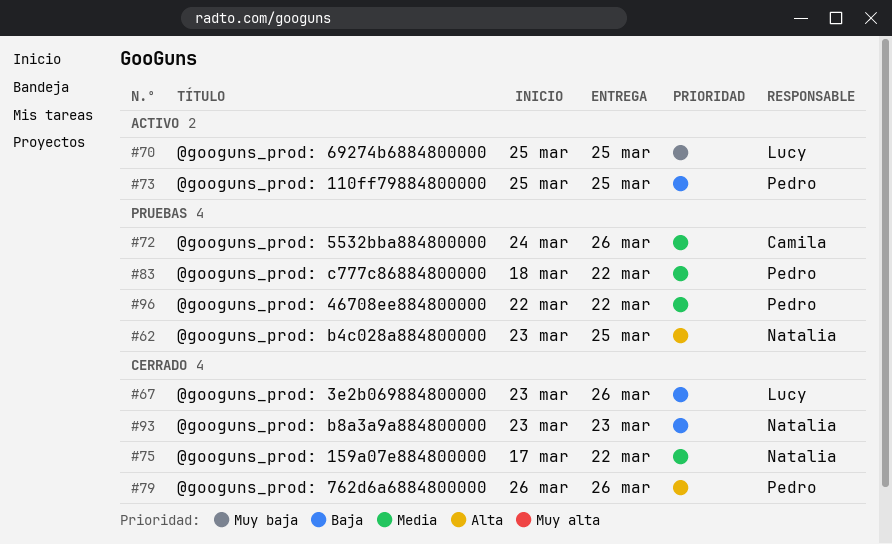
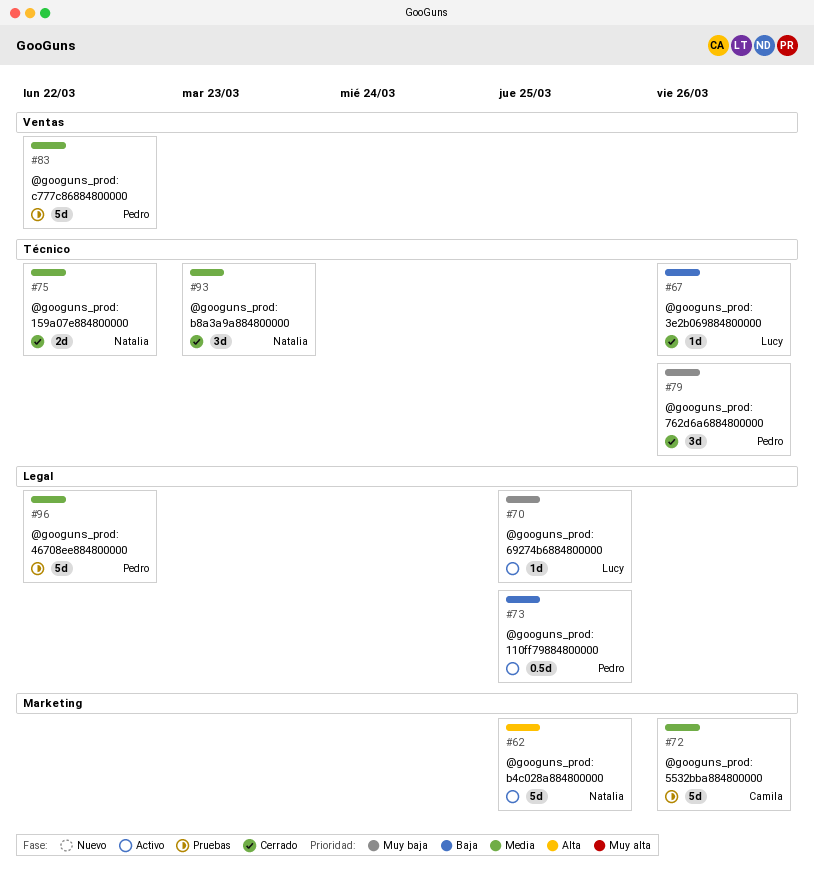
#62, status: Pruebas -> Activo
#79, priority: Alta -> Muy baja
#93, priority: Baja -> Media

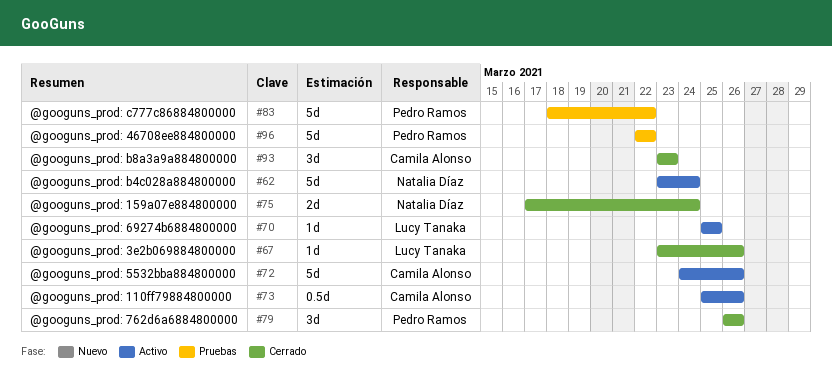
#62, due: Mar 25 -> Mar 24
#72, status: Pruebas -> Activo
#73, owner: Pedro Ramos -> Camila Alonso
#73, due: Mar 25 -> Mar 26
#75, due: Mar 22 -> Mar 24
#93, owner: Natalia Díaz -> Camila Alonso

